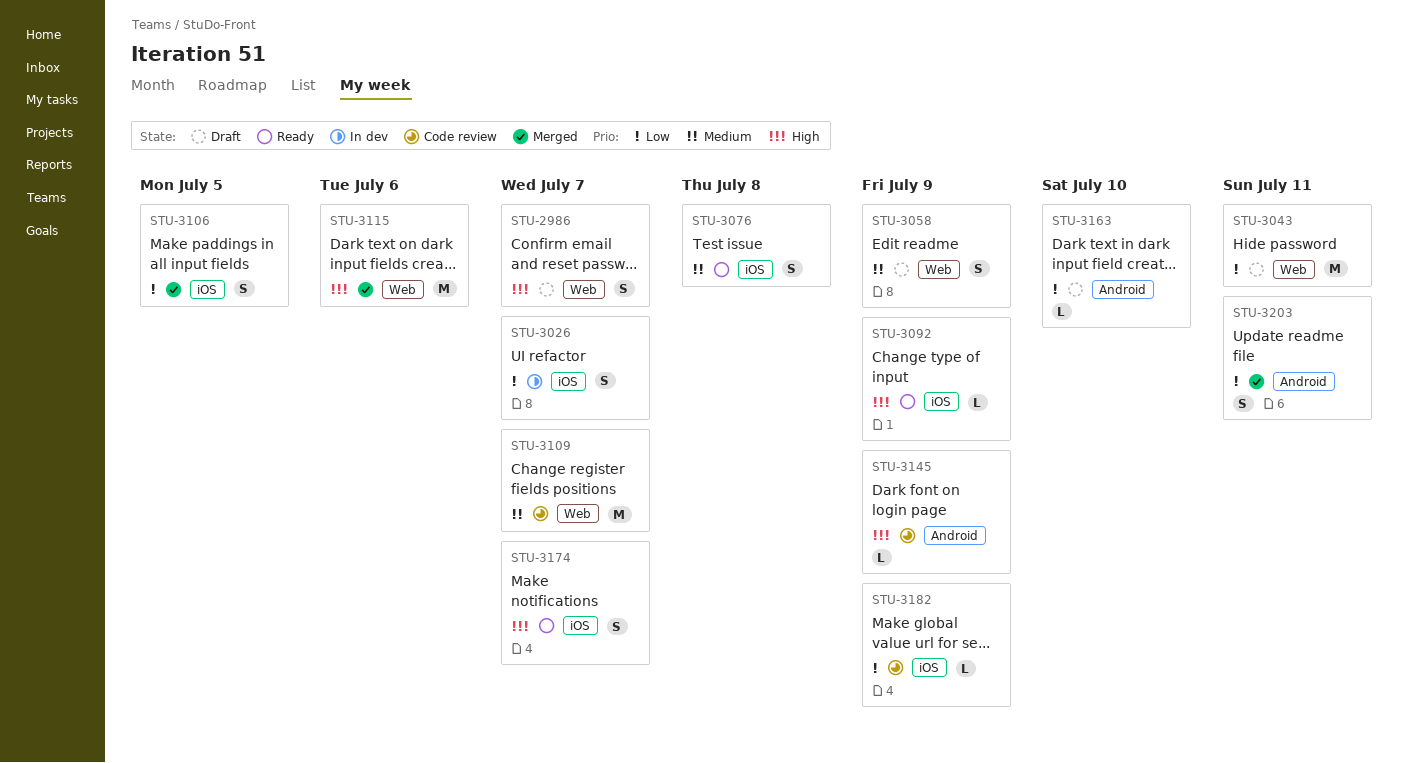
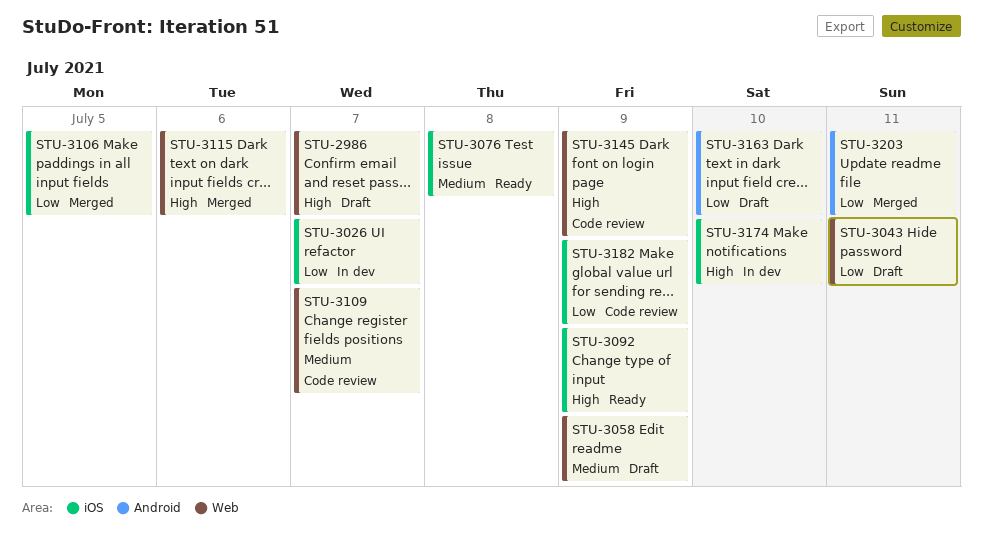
STU-3145, label: Android -> Web
STU-3174, status: Ready -> In dev
STU-3174, due: Jul 7 -> Jul 10

